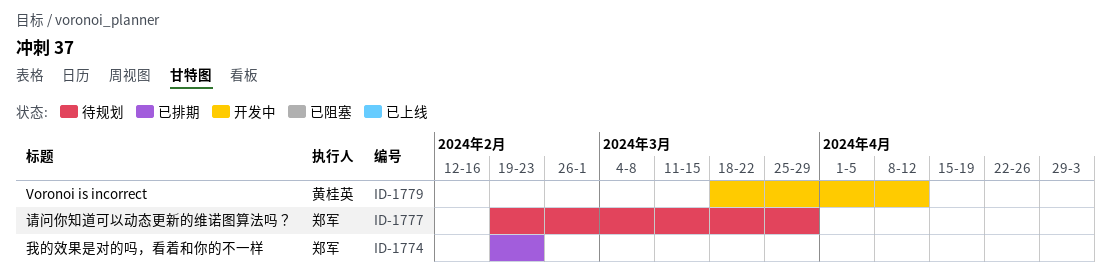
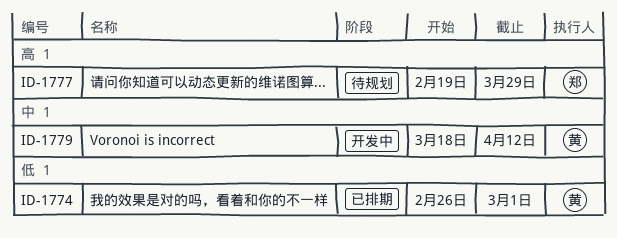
ID-1774, owner: 郑军 -> 黄桂英
ID-1774, start: Feb 19 -> Feb 26
ID-1774, due: Feb 23 -> Mar 1

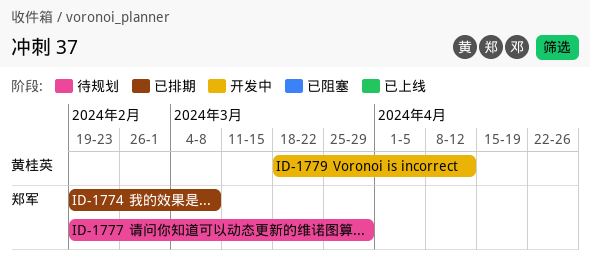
ID-1774, owner: 黄桂英 -> 郑军
ID-1774, start: Feb 26 -> Feb 19
ID-1774, due: Mar 1 -> Mar 8

